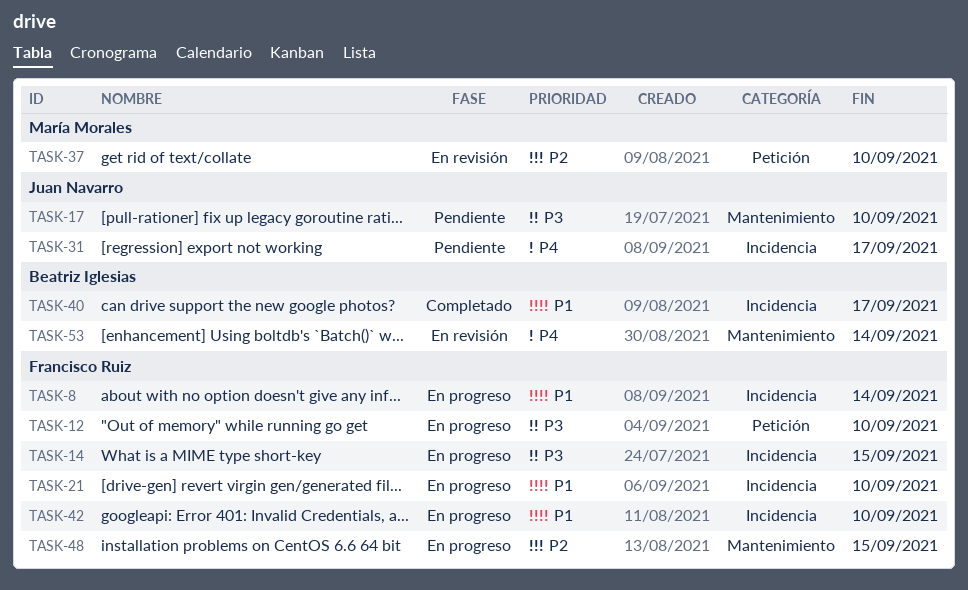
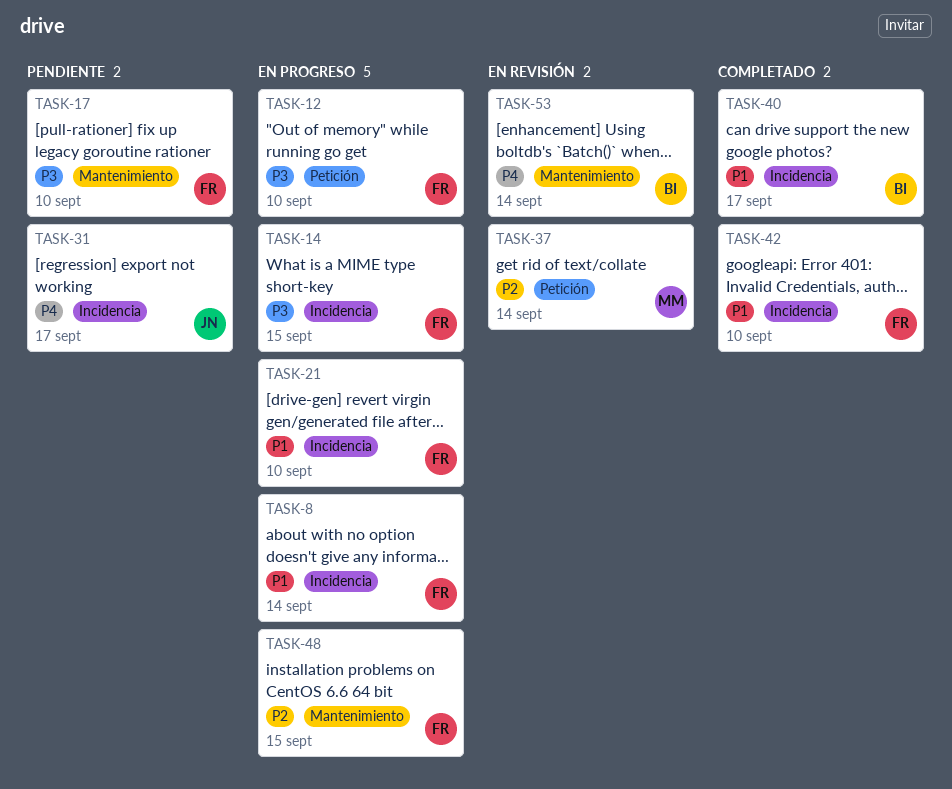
TASK-17, owner: Juan Navarro -> Francisco Ruiz
TASK-37, due: Sep 10 -> Sep 14
TASK-42, status: En progreso -> Completado

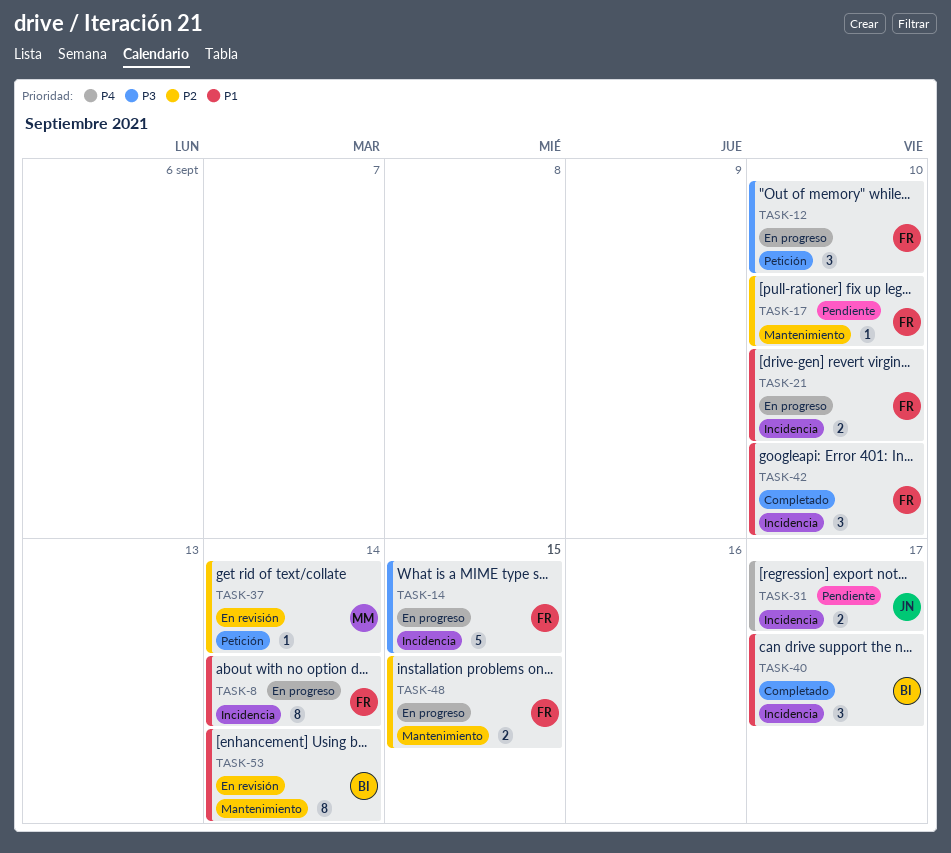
TASK-17, priority: P3 -> P2
TASK-53, priority: P4 -> P1

